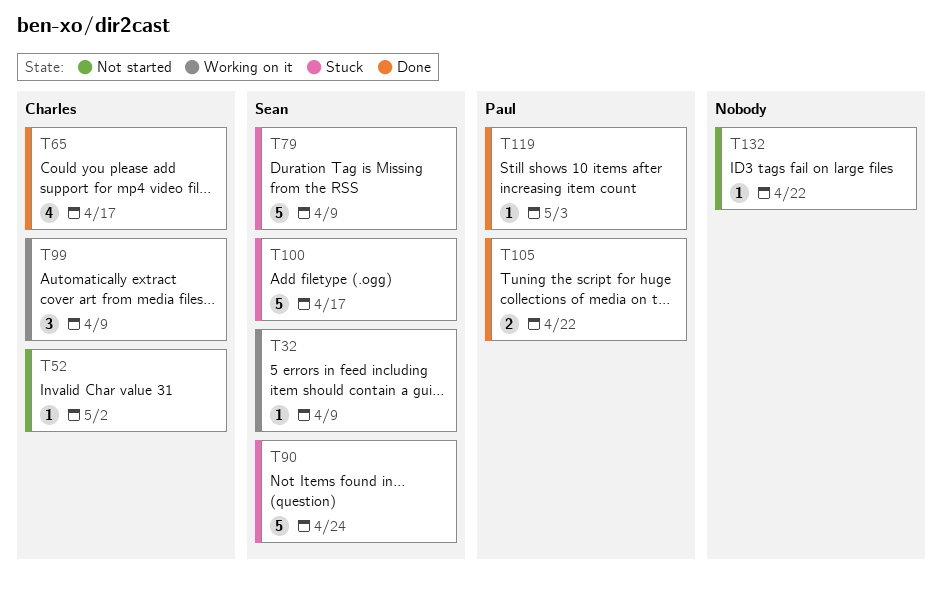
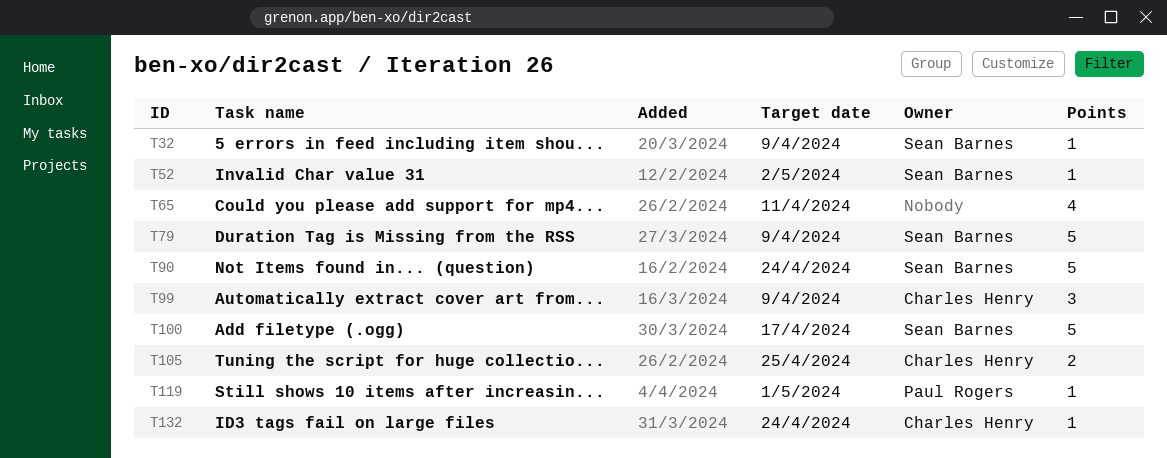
T52, owner: Charles Henry -> Sean Barnes
T65, owner: Charles Henry -> none
T65, due: Apr 17 -> Apr 11
T105, owner: Paul Rogers -> Charles Henry
T105, due: Apr 22 -> Apr 25
T119, due: May 3 -> May 1
T132, owner: none -> Charles Henry
T132, due: Apr 22 -> Apr 24

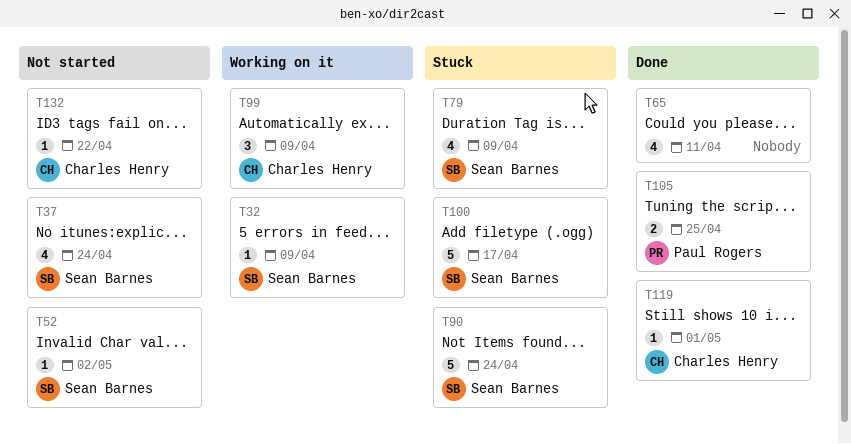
T37: none -> present
T79, estimate: 5 -> 4
T105, owner: Charles Henry -> Paul Rogers
T119, owner: Paul Rogers -> Charles Henry
T132, due: Apr 24 -> Apr 22

